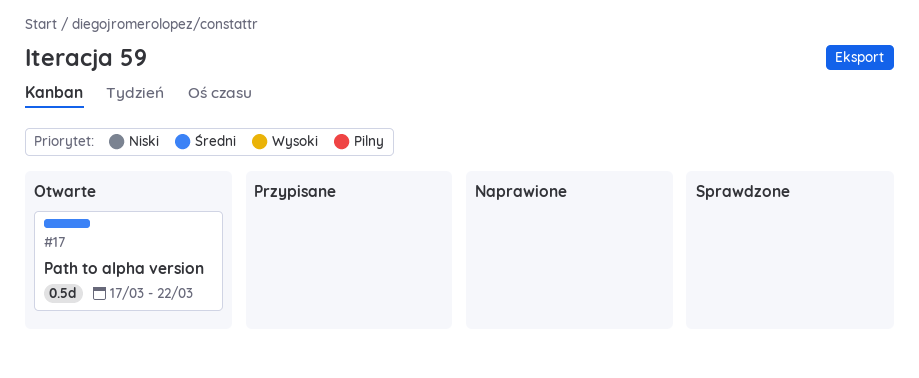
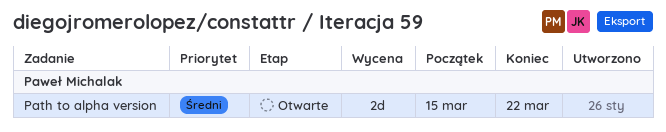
Path to alpha version, estimate: 0.5d -> 2d
Path to alpha version, start: Mar 17 -> Mar 15

